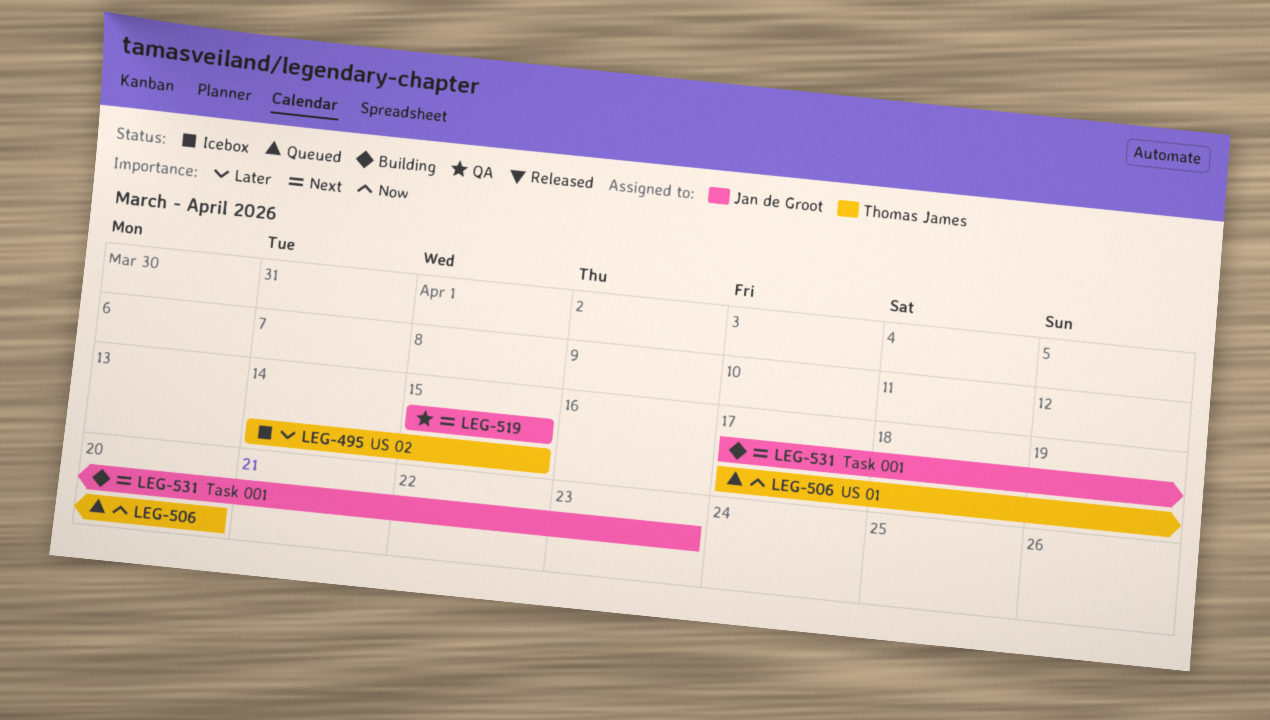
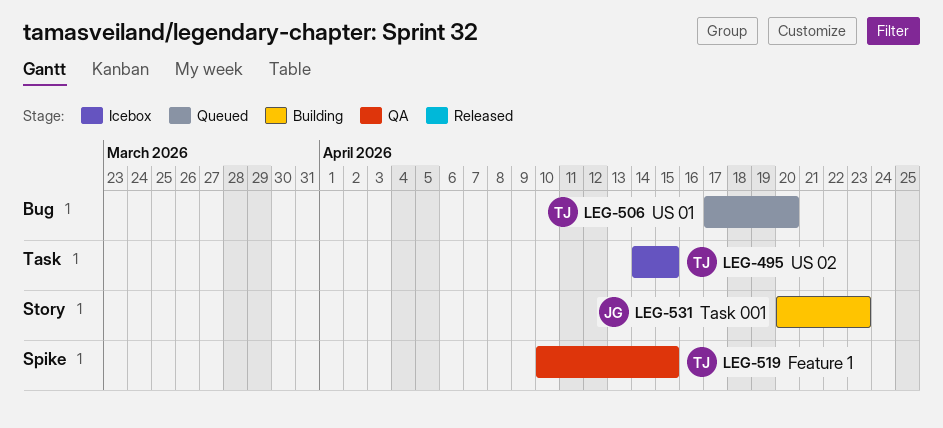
LEG-519, owner: Jan de Groot -> Thomas James
LEG-519, start: Apr 15 -> Apr 10
LEG-531, start: Apr 17 -> Apr 20

